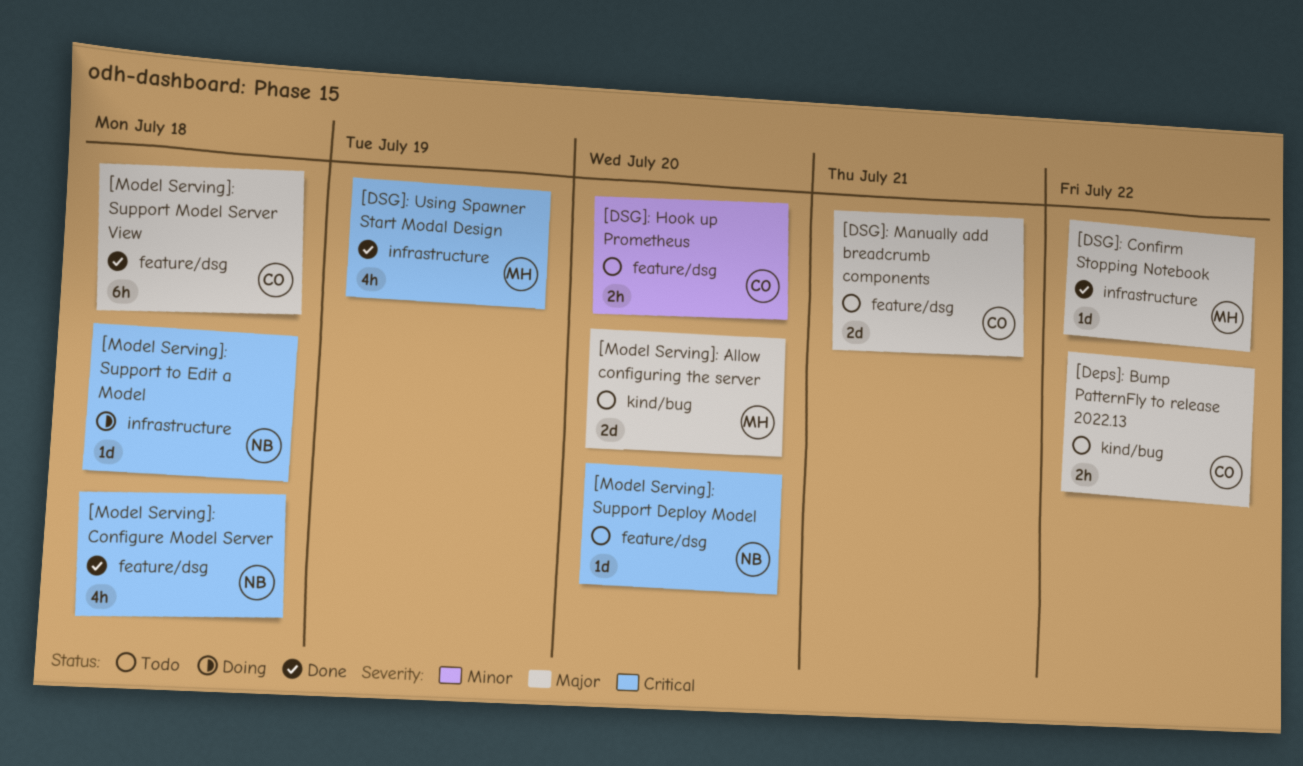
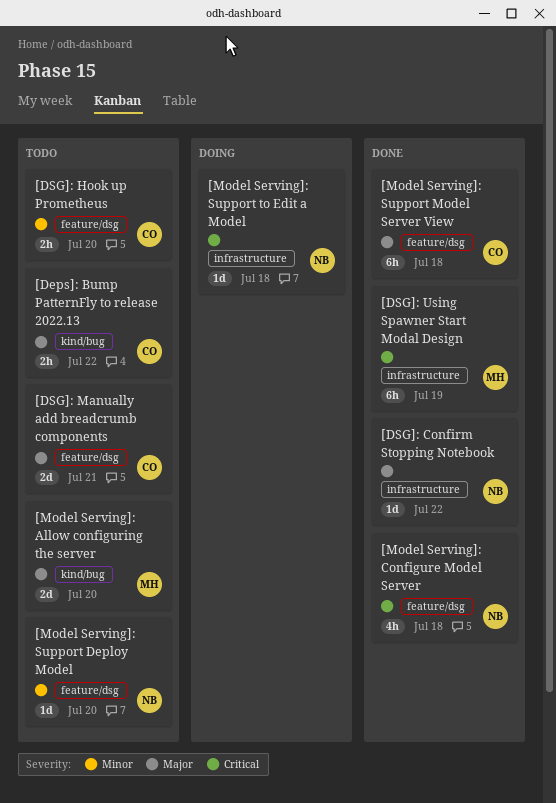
[DSG]: Confirm Stopping Notebook, owner: MH -> NB
[DSG]: Using Spawner Start Modal Design, estimate: 4h -> 6h
[Model Serving]: Support Deploy Model, priority: Critical -> Minor

